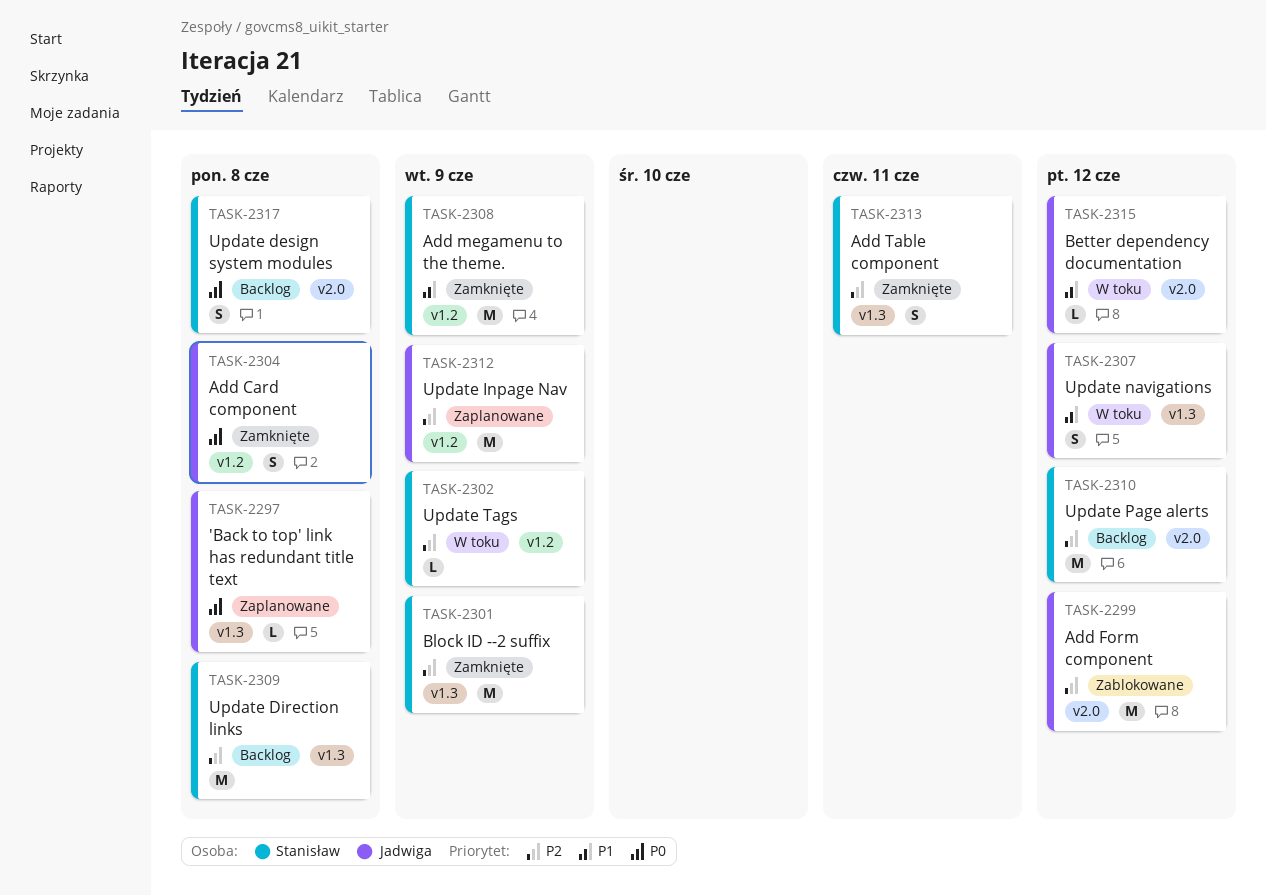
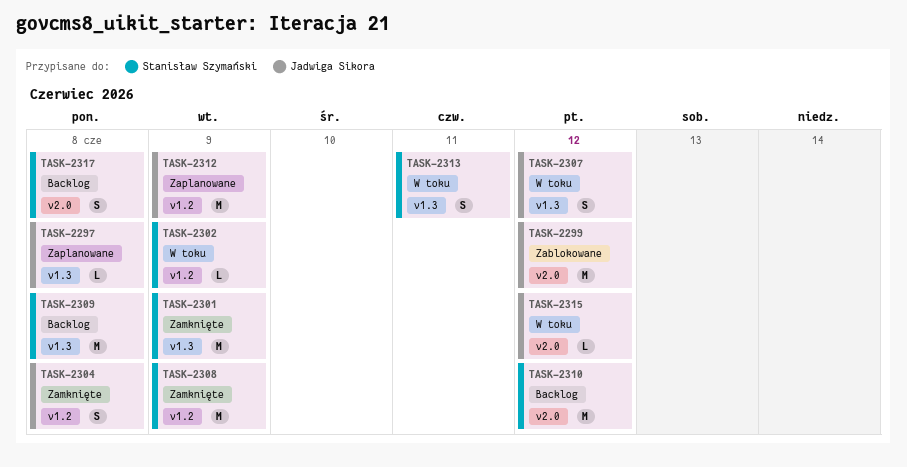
TASK-2313, status: Zamknięte -> W toku

